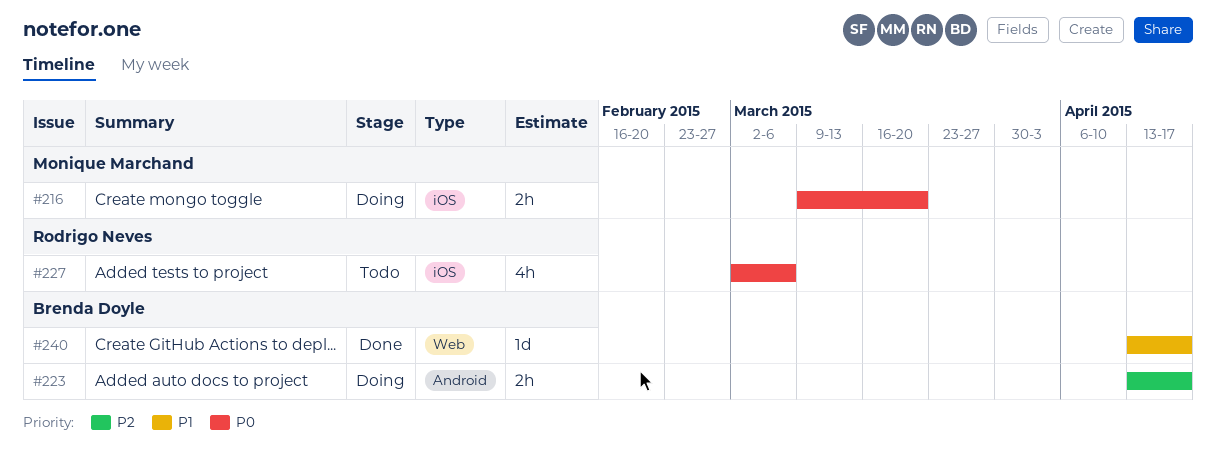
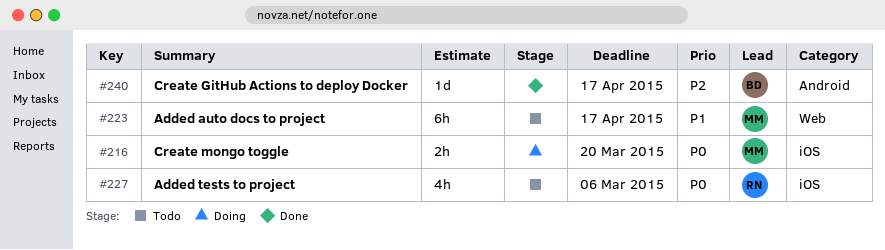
#223, status: Doing -> Todo
#223, owner: Brenda Doyle -> Monique Marchand
#223, priority: P2 -> P1
#223, label: Android -> Web
#223, estimate: 2h -> 6h
#240, priority: P1 -> P2
#240, label: Web -> Android

